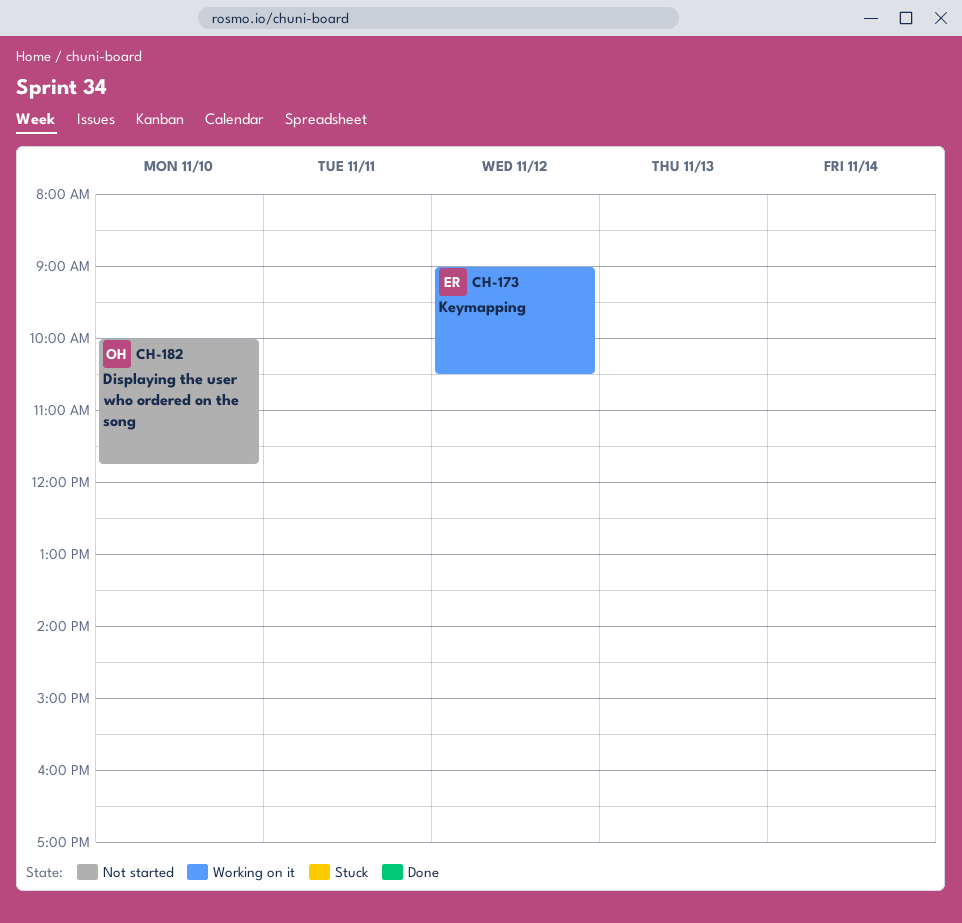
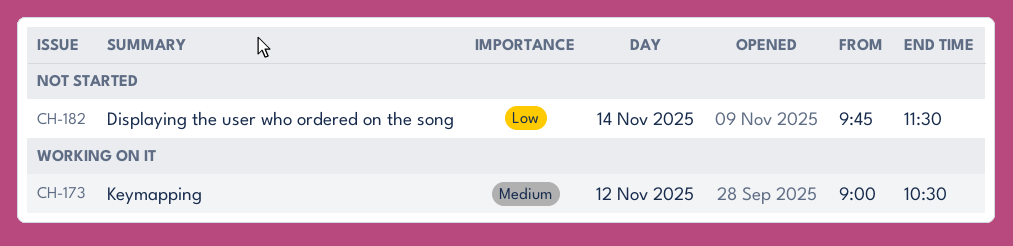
CH-182, day: Nov 10 -> Nov 14
CH-182, begins: 10:00 -> 09:45
CH-182, ends: 11:45 -> 11:30

